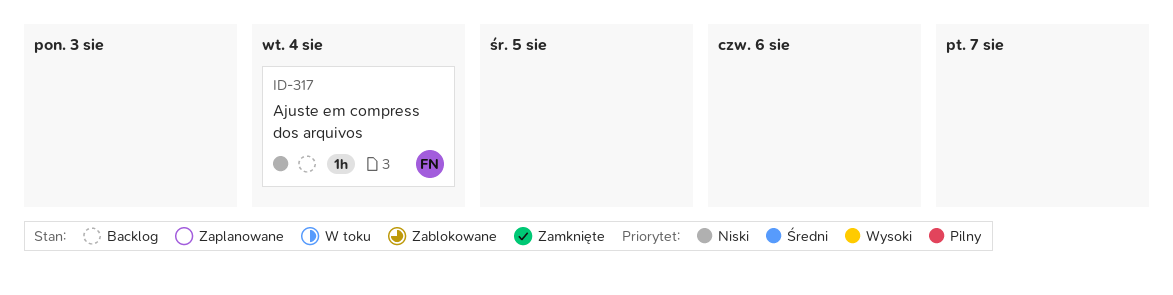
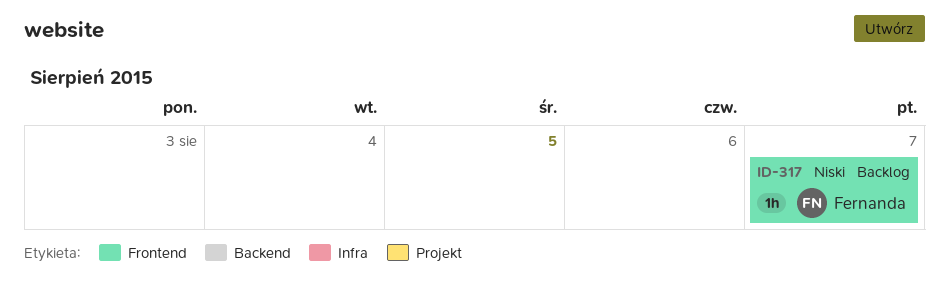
ID-317, due: Aug 4 -> Aug 7

